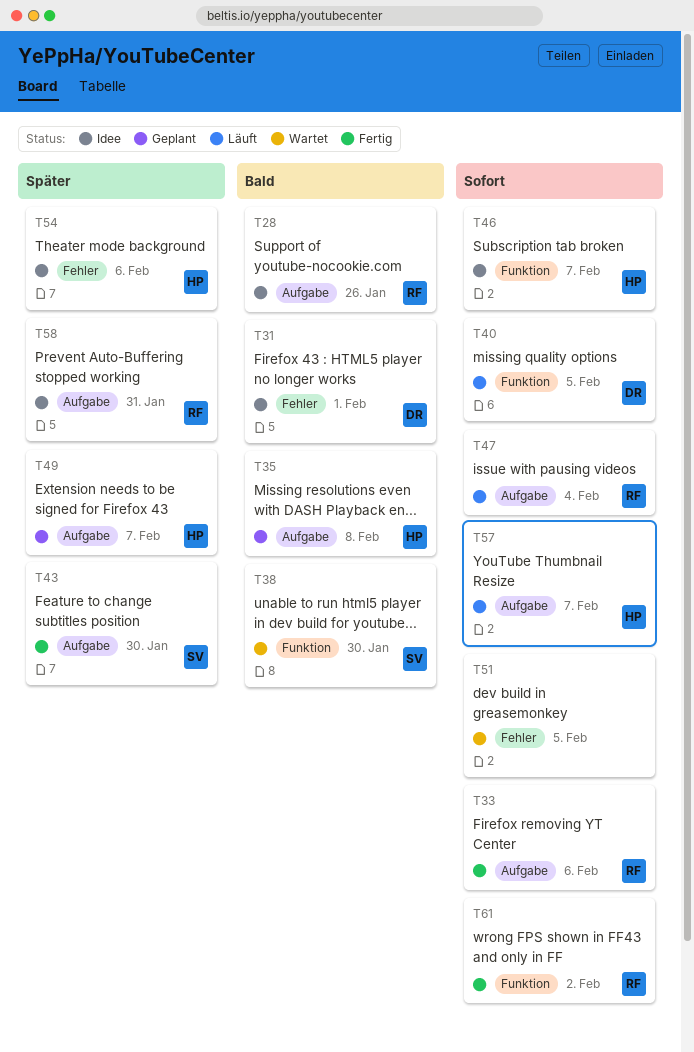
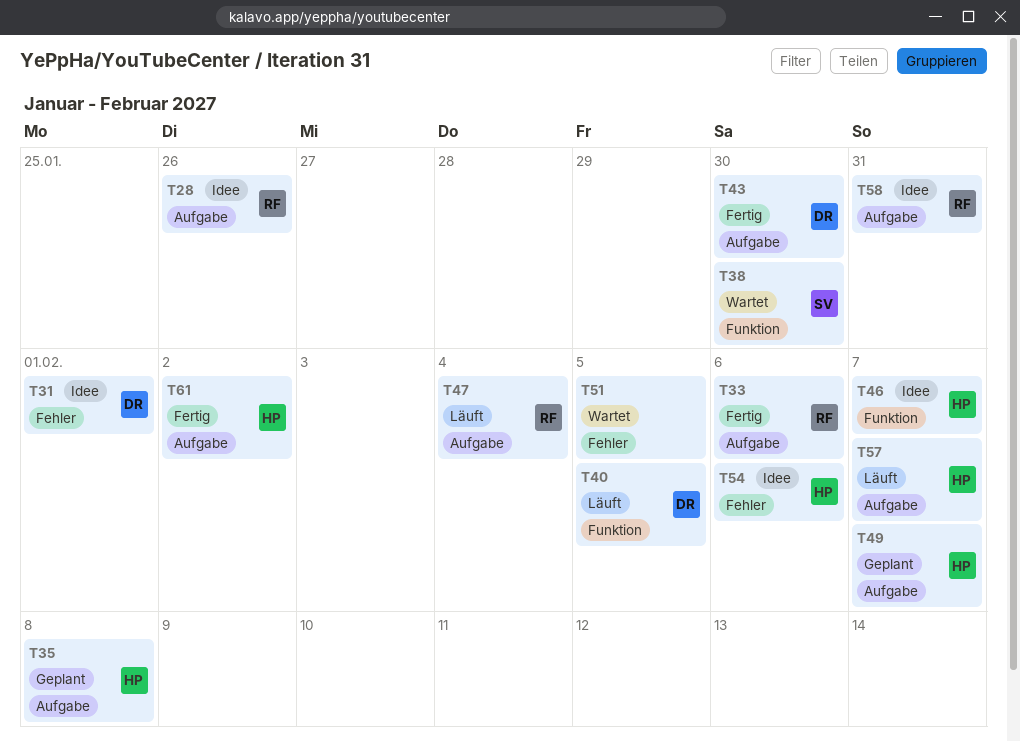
T43, owner: SV -> DR
T61, owner: RF -> HP
T61, label: Funktion -> Aufgabe

